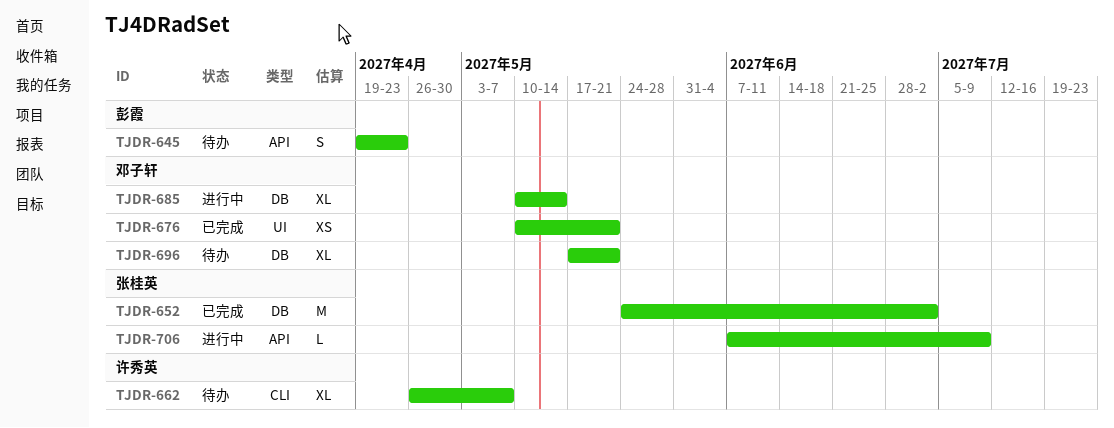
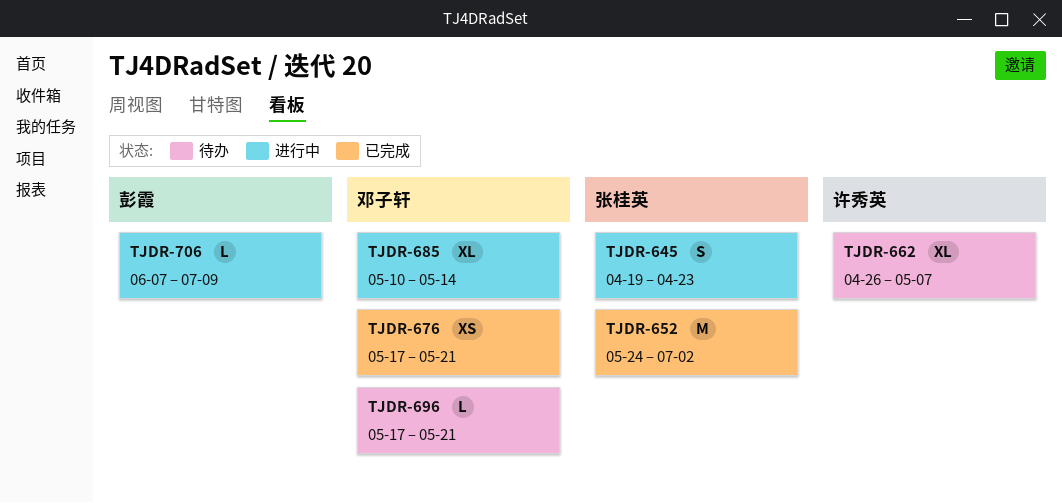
TJDR-645, status: 待办 -> 进行中
TJDR-645, owner: 彭霞 -> 张桂英
TJDR-676, start: May 10 -> May 17
TJDR-696, estimate: XL -> L
TJDR-706, owner: 张桂英 -> 彭霞

